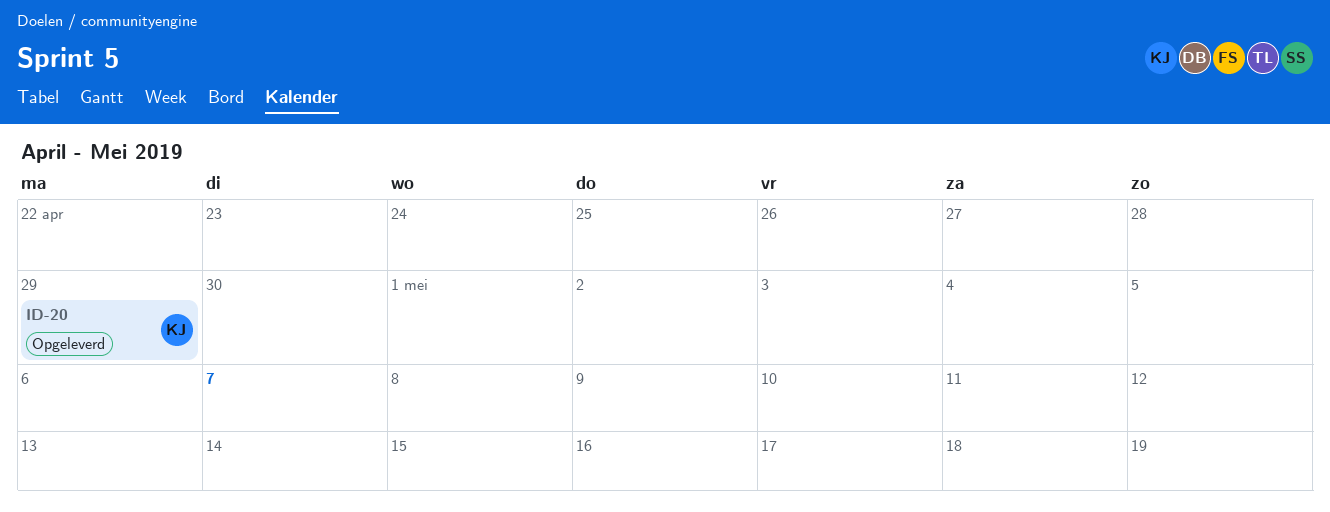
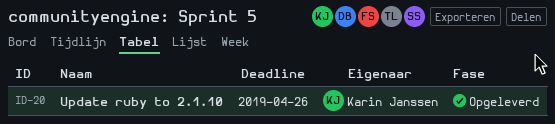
ID-20, due: Apr 29 -> Apr 26

